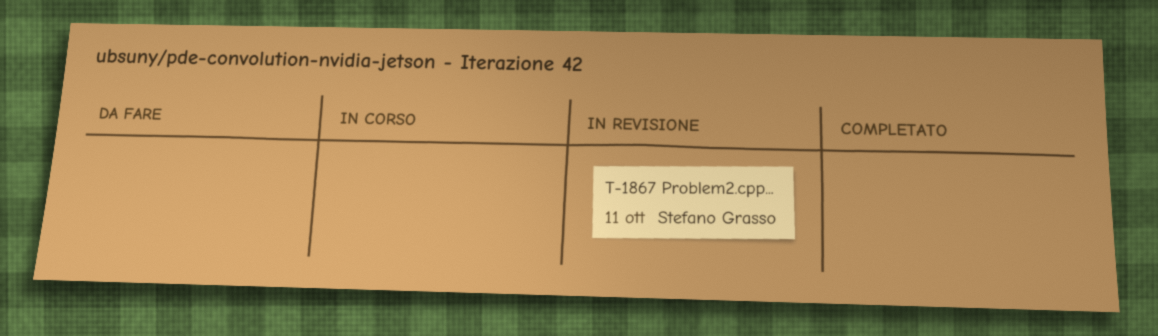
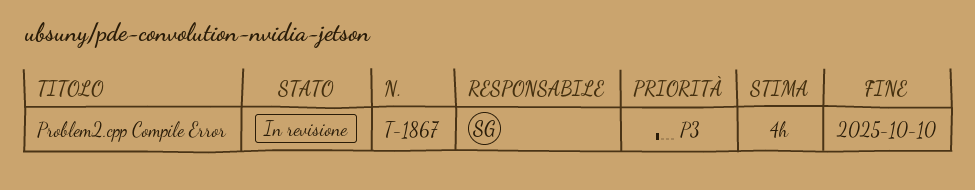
T-1867, due: Oct 11 -> Oct 10

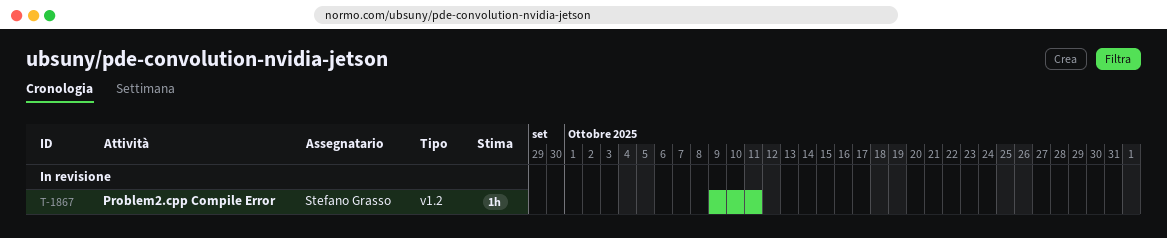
T-1867, estimate: 4h -> 1h
T-1867, due: Oct 10 -> Oct 11

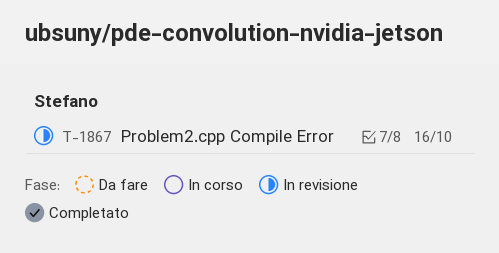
T-1867, due: Oct 11 -> Oct 16

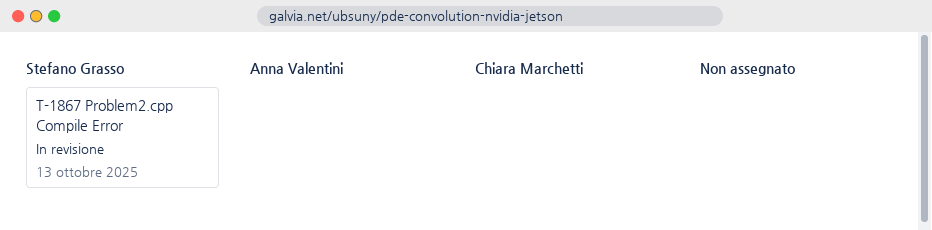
T-1867, due: Oct 16 -> Oct 13

